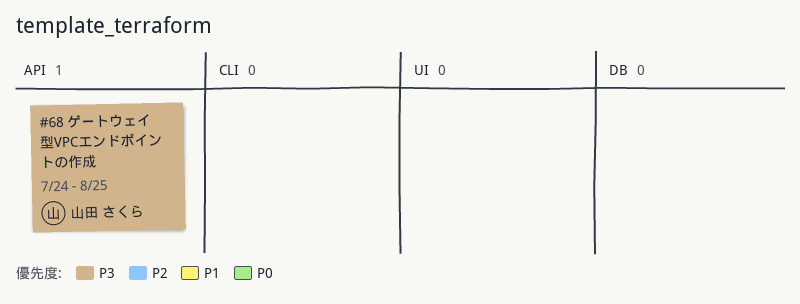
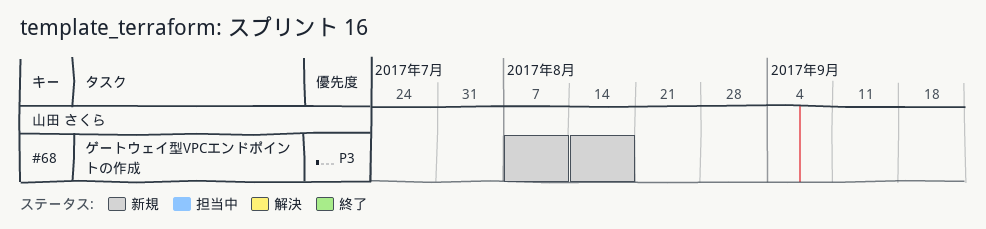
#68, start: Jul 24 -> Aug 7
#68, due: Aug 25 -> Aug 18

